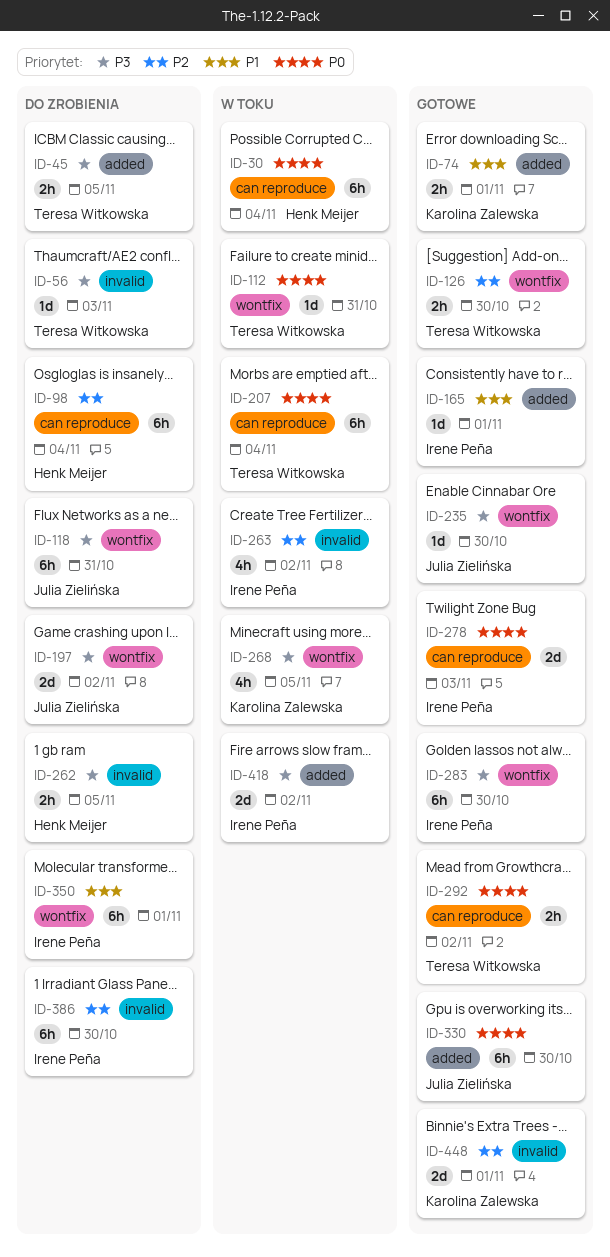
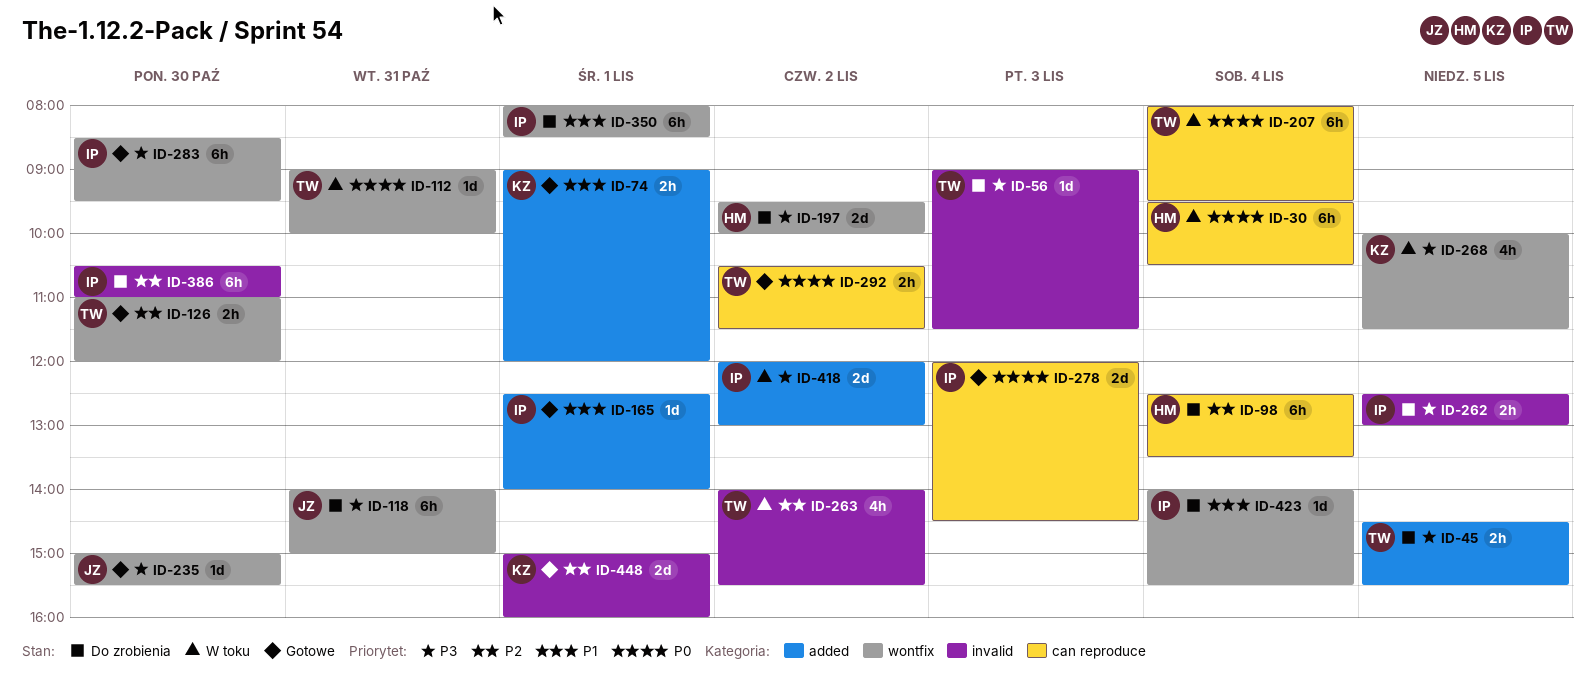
ID-197, owner: Julia Zielińska -> Henk Meijer
ID-262, owner: Henk Meijer -> Irene Peña
ID-263, owner: Irene Peña -> Teresa Witkowska
ID-330: present -> none
ID-423: none -> present

